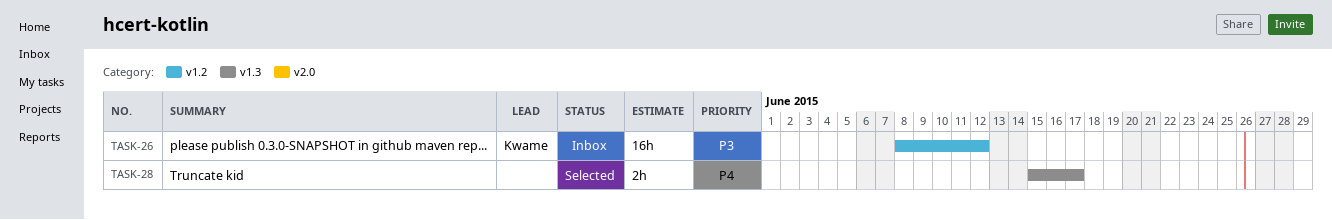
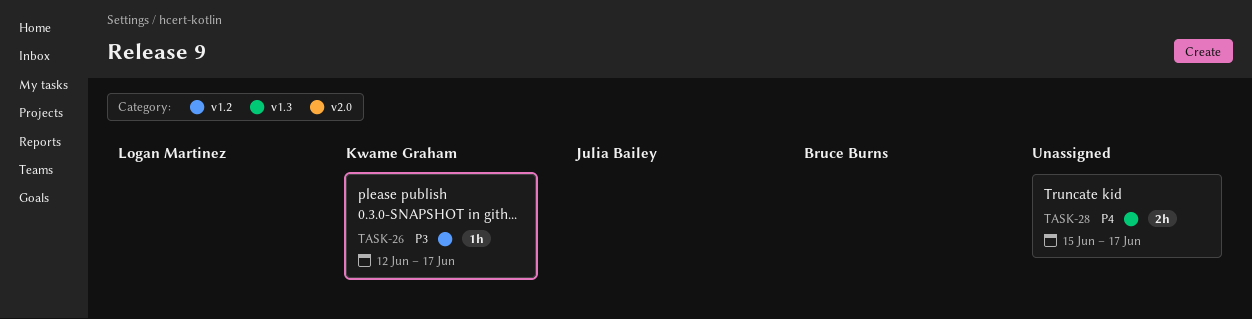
TASK-26, estimate: 16h -> 1h
TASK-26, start: Jun 8 -> Jun 12
TASK-26, due: Jun 12 -> Jun 17

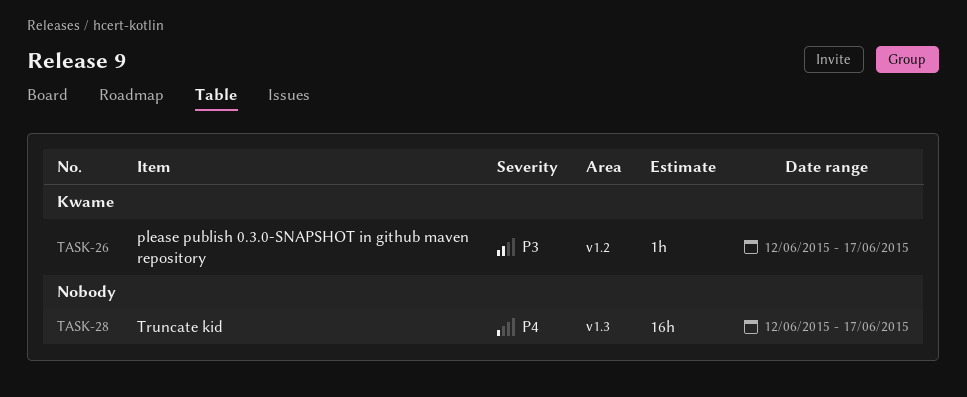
TASK-28, estimate: 2h -> 16h
TASK-28, start: Jun 15 -> Jun 12

